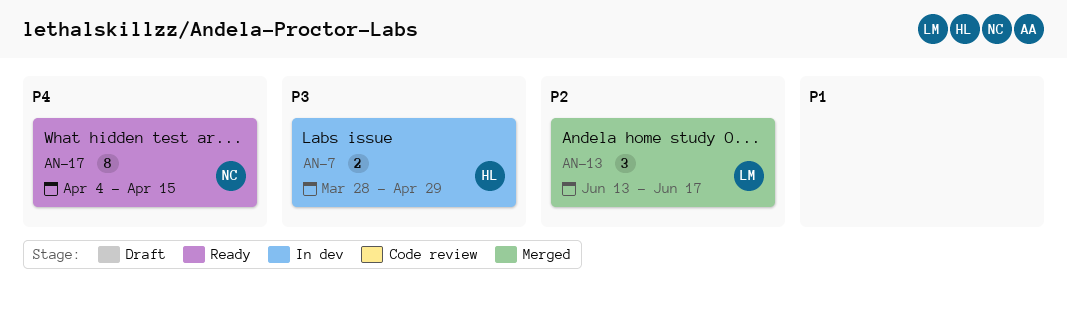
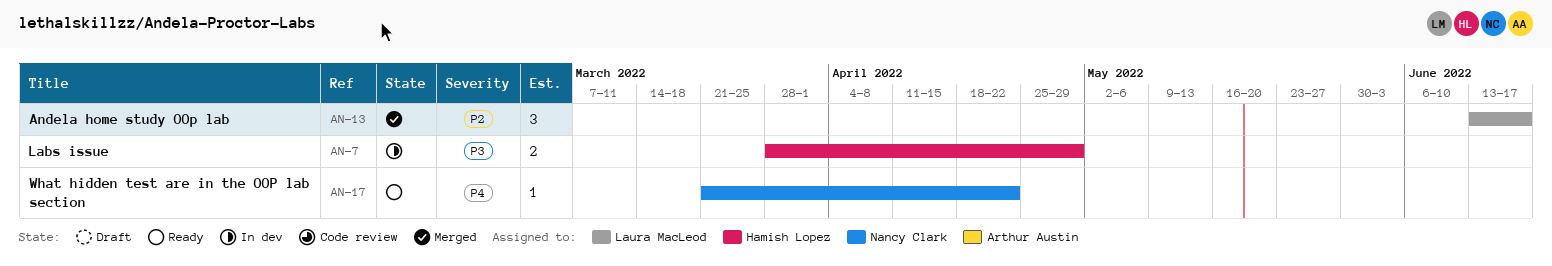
AN-17, estimate: 8 -> 1
AN-17, start: Apr 4 -> Mar 21
AN-17, due: Apr 15 -> Apr 22

